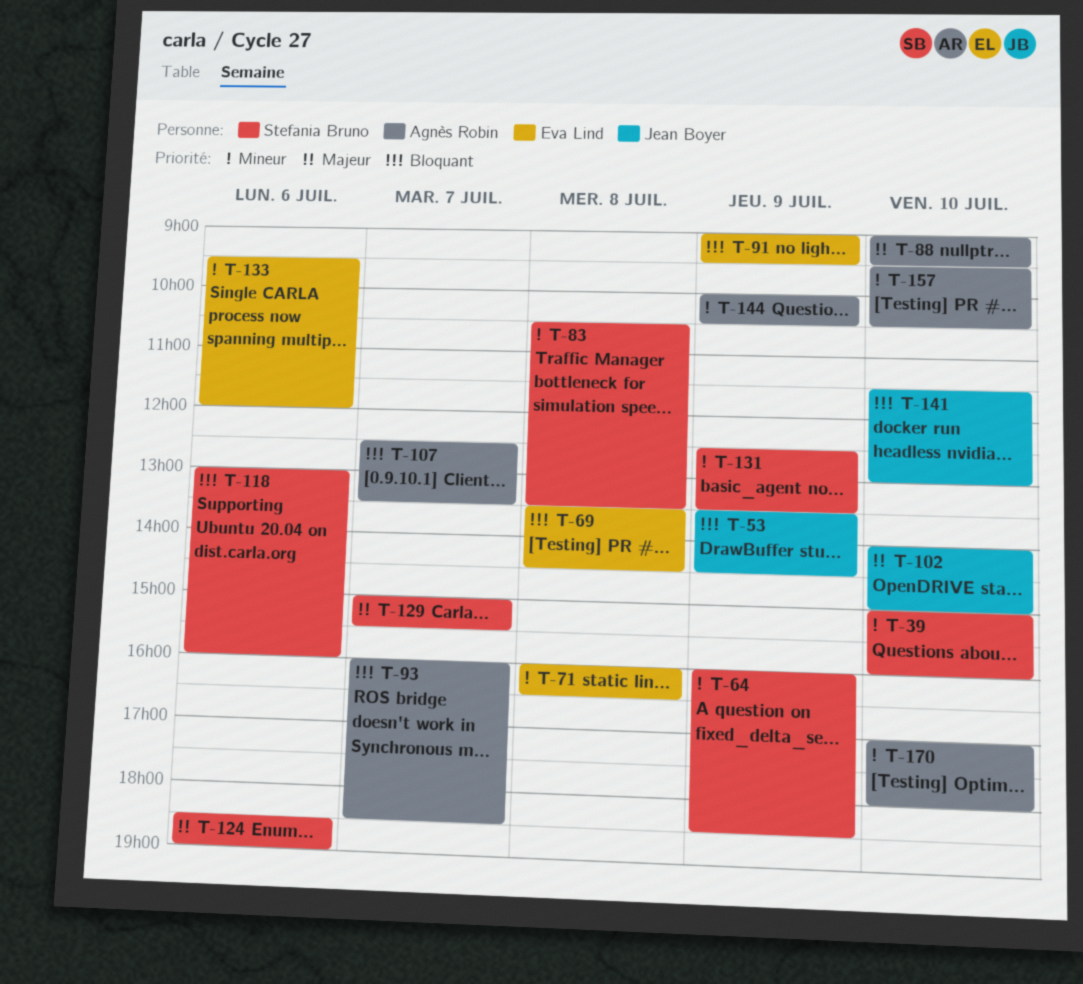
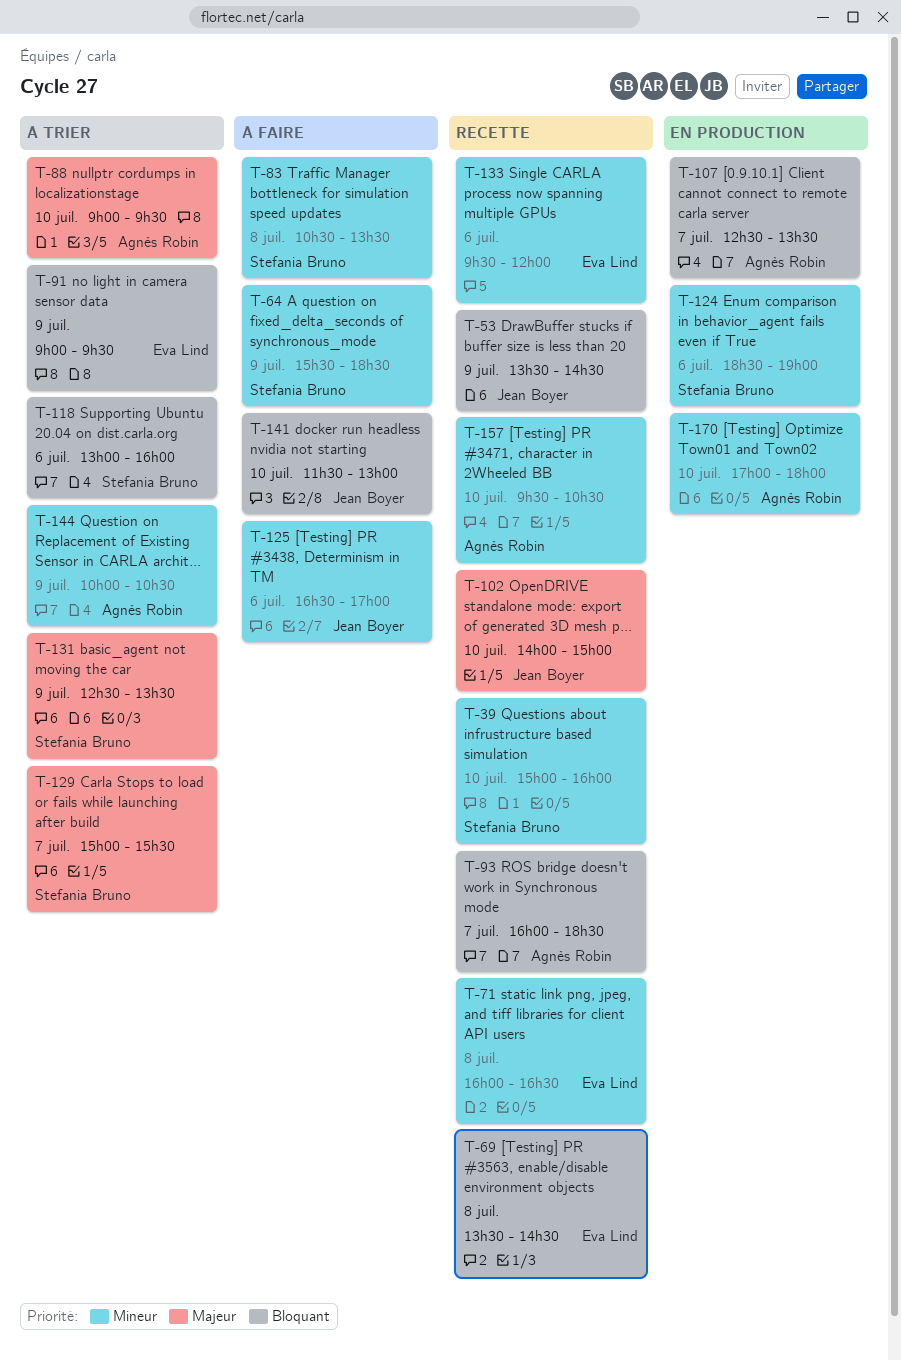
T-64, begins: 16:00 -> 15:30
T-124, priority: Majeur -> Mineur
T-125: none -> present
T-131, priority: Mineur -> Majeur

